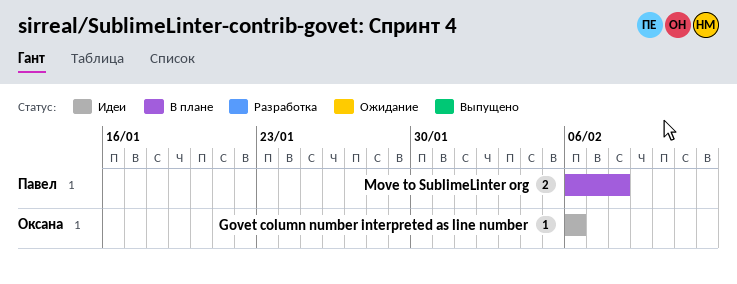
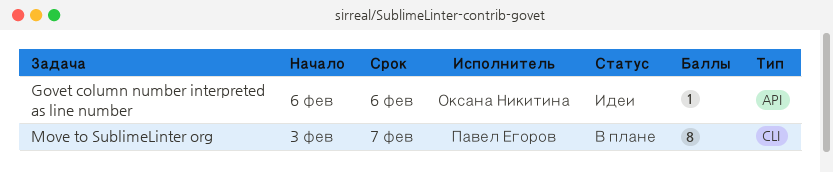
Move to SublimeLinter org, estimate: 2 -> 8
Move to SublimeLinter org, start: Feb 6 -> Feb 3
Move to SublimeLinter org, due: Feb 8 -> Feb 7

